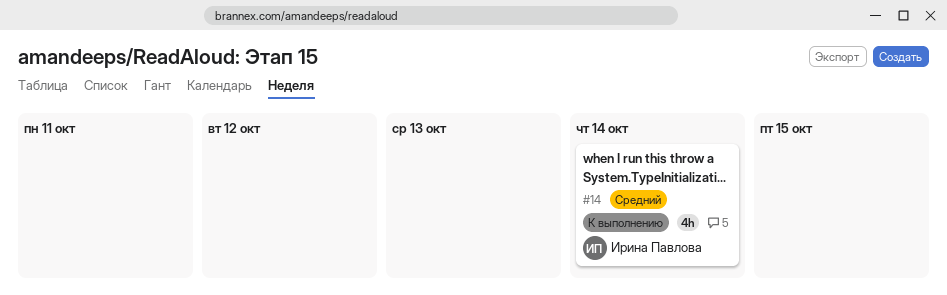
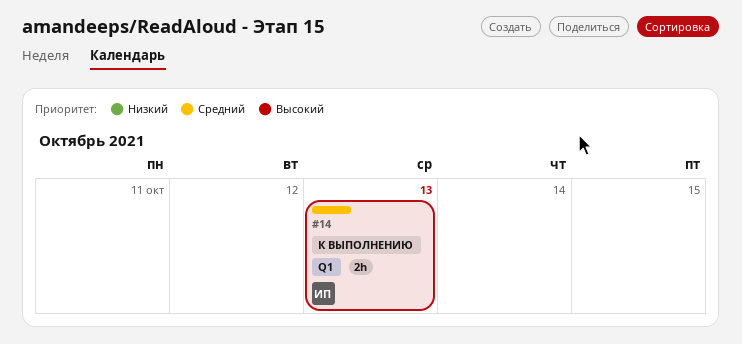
#14, estimate: 4h -> 2h
#14, due: Oct 14 -> Oct 13

